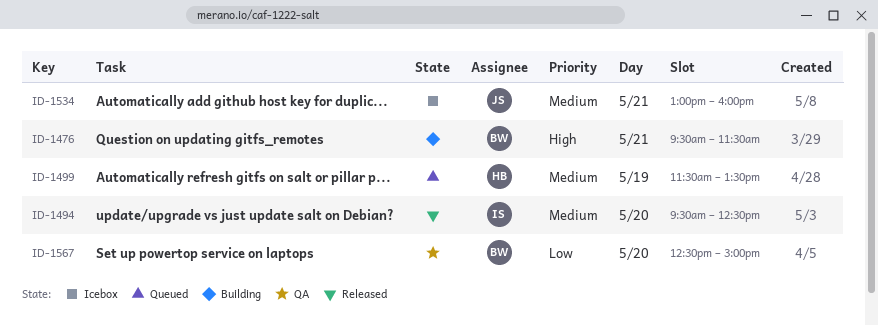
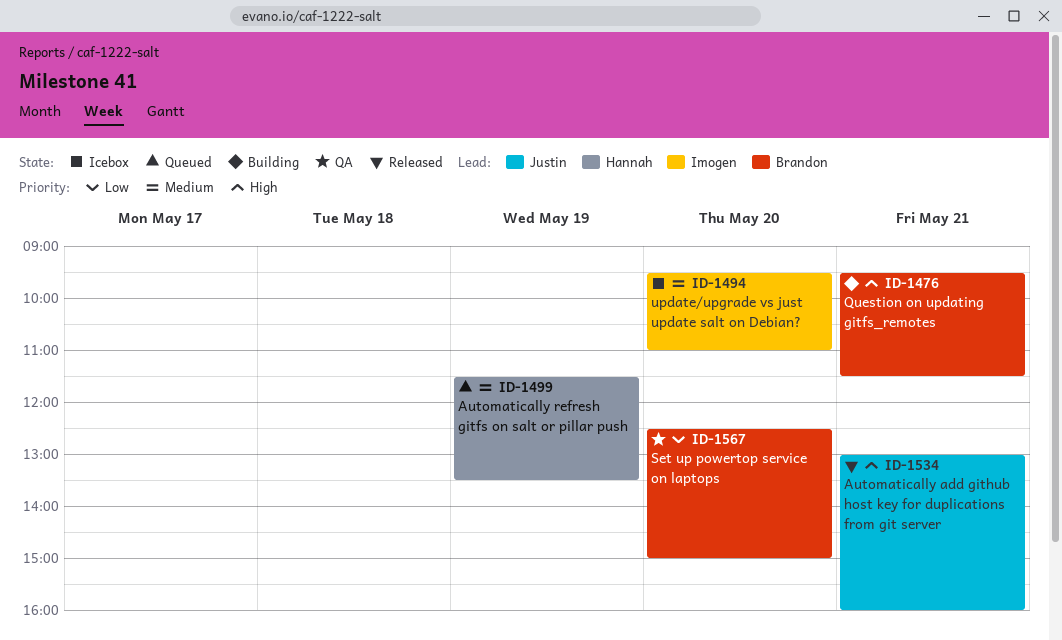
ID-1494, status: Released -> Icebox
ID-1494, ends: 12:30 -> 11:00
ID-1534, status: Icebox -> Released
ID-1534, priority: Medium -> High

